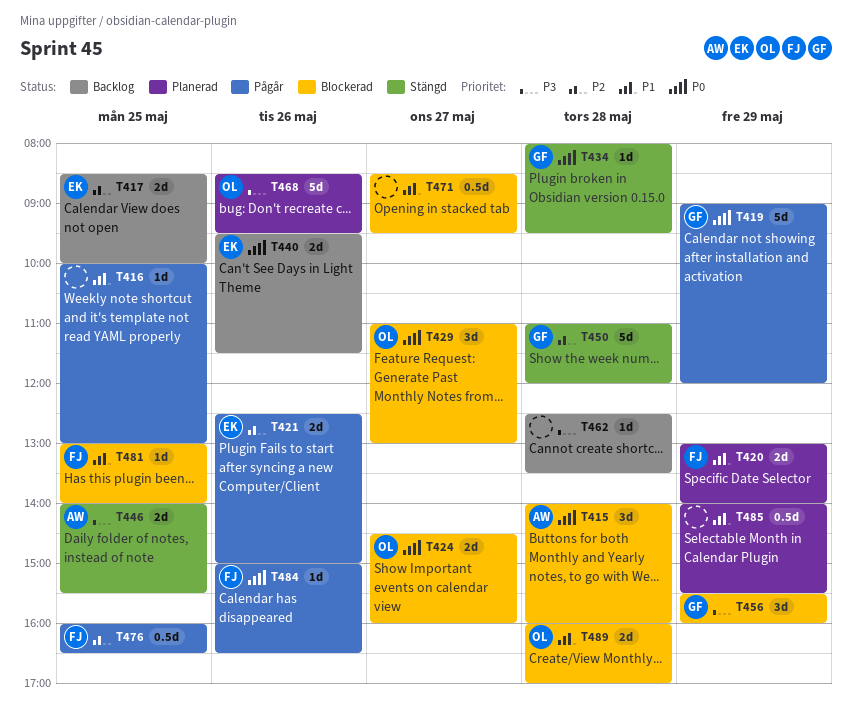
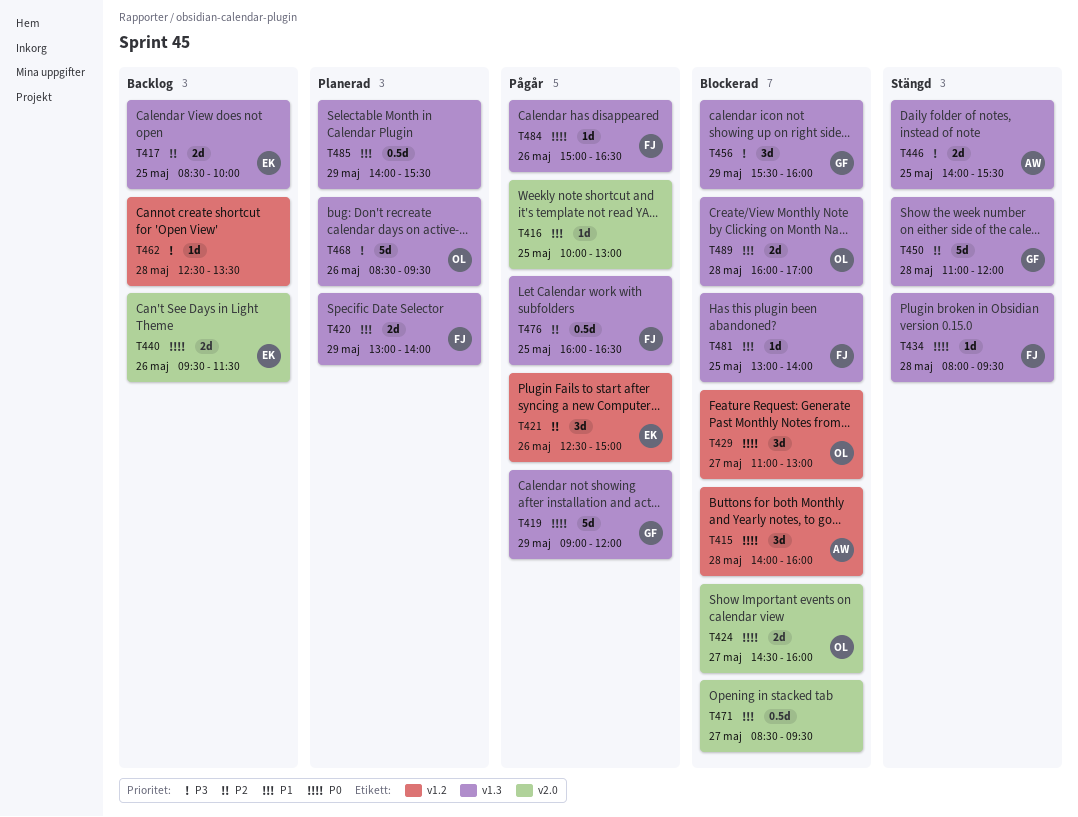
T421, estimate: 2d -> 3d
T434, owner: GF -> FJ

